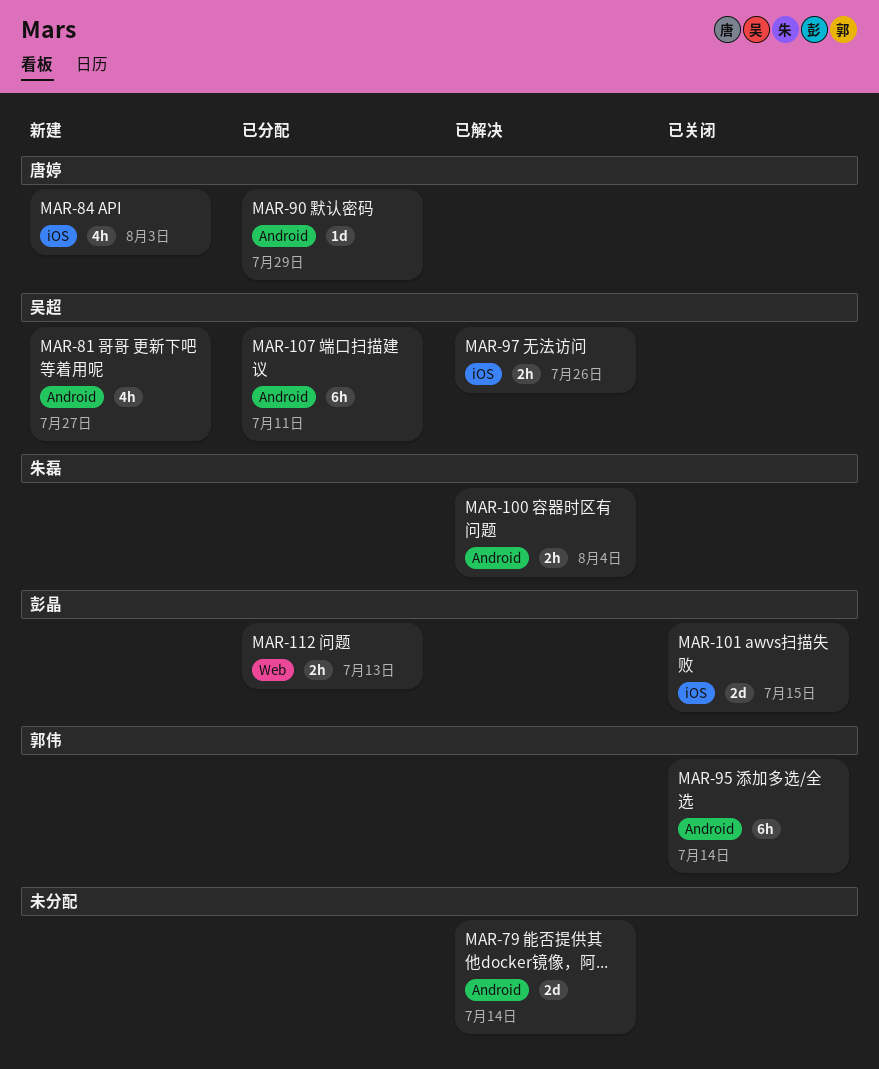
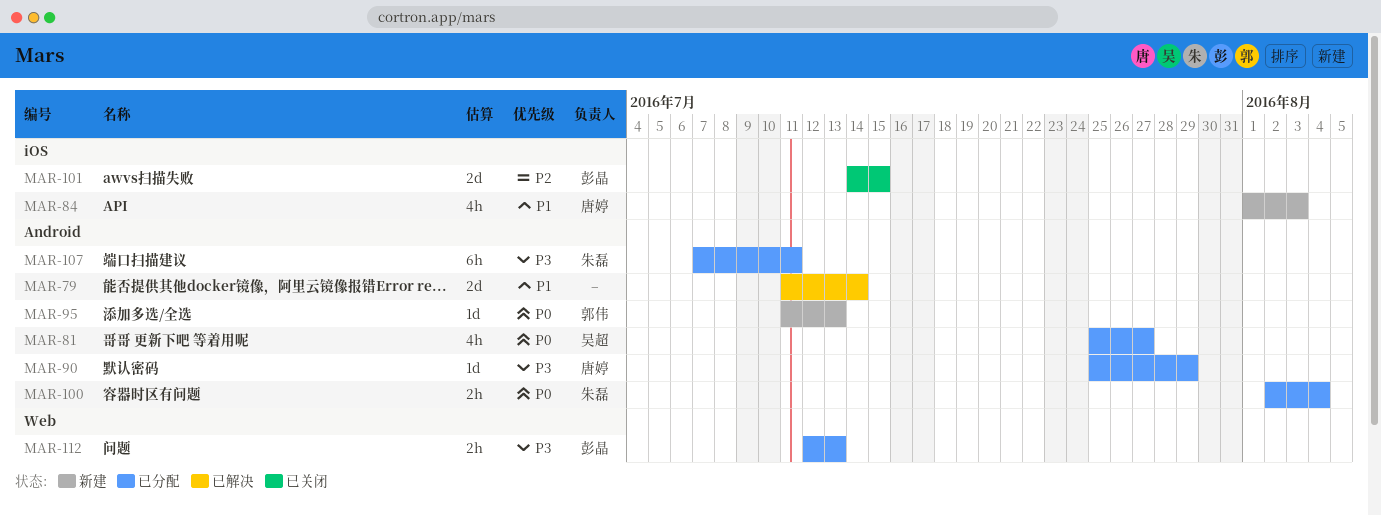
MAR-81, status: 新建 -> 已分配
MAR-95, status: 已关闭 -> 新建
MAR-95, estimate: 6h -> 1d
MAR-95, due: Jul 14 -> Jul 13
MAR-97: present -> none
MAR-100, status: 已解决 -> 已分配
MAR-107, owner: 吴超 -> 朱磊

